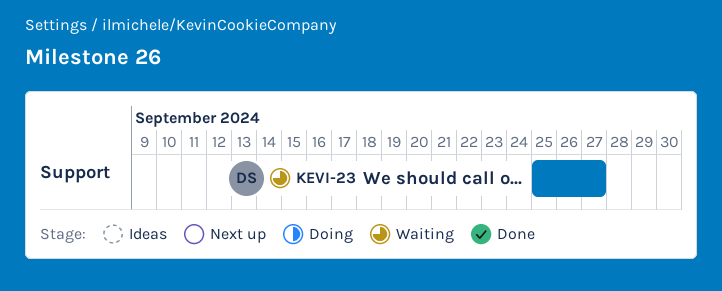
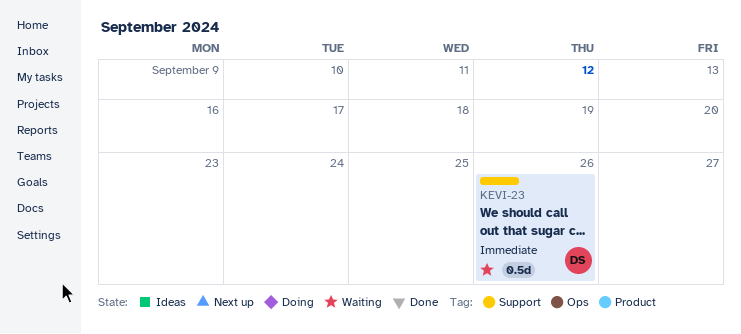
KEVI-23, due: Sep 27 -> Sep 26

